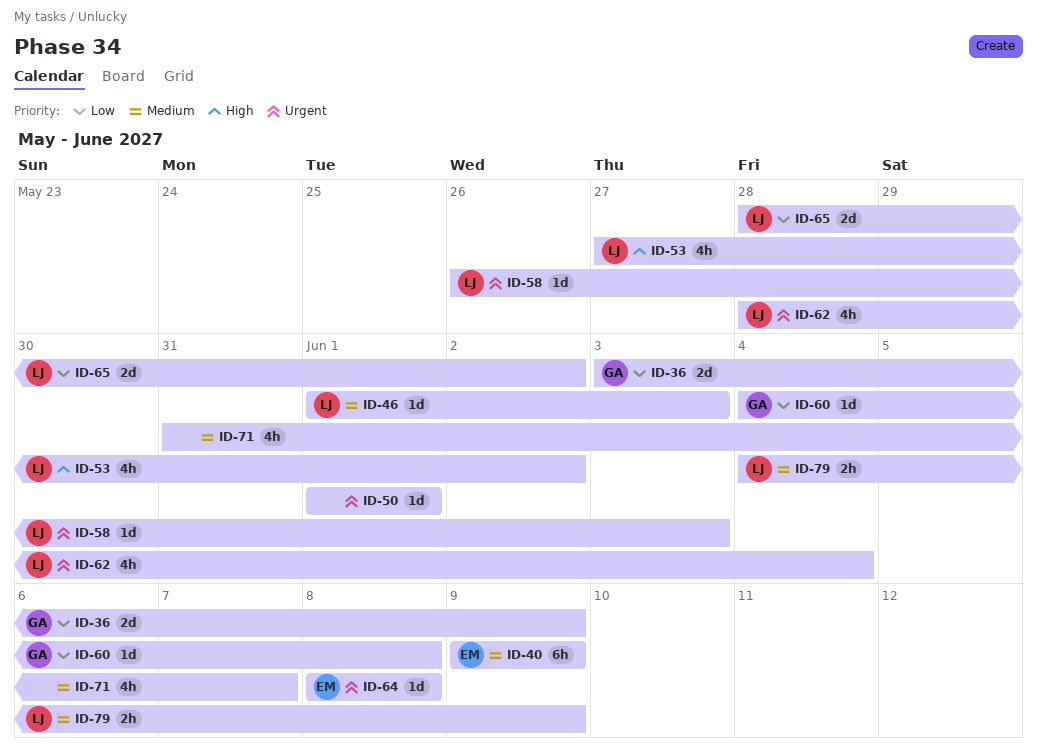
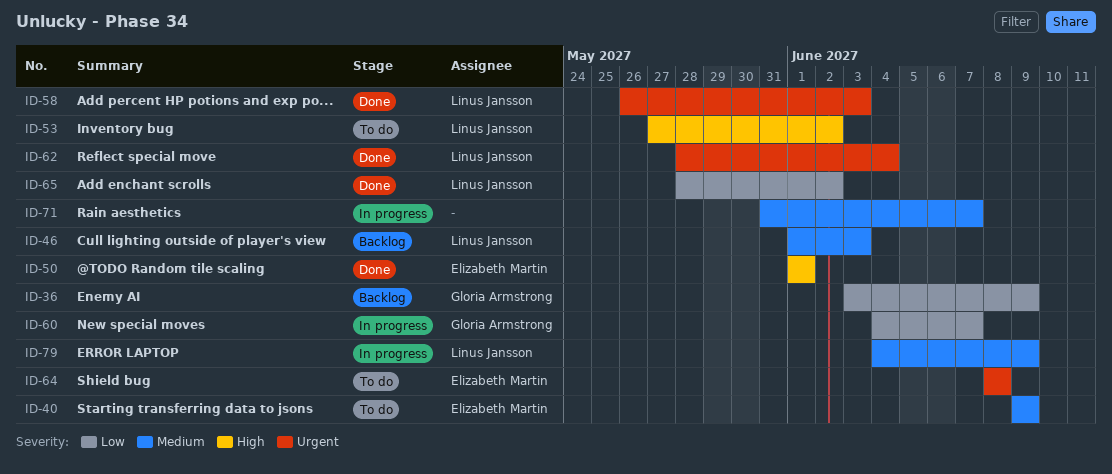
ID-50, owner: none -> Elizabeth Martin
ID-50, priority: Urgent -> High
ID-60, due: Jun 8 -> Jun 7

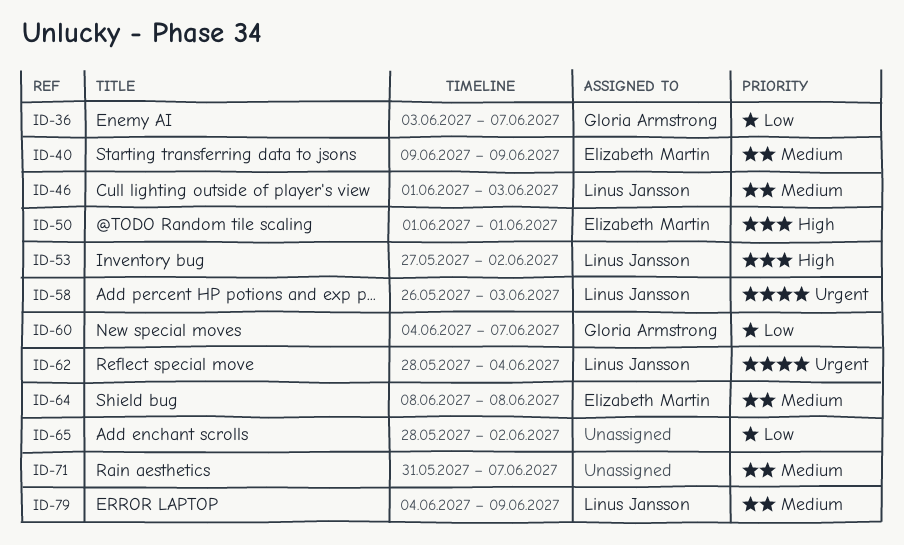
ID-36, due: Jun 9 -> Jun 7
ID-64, priority: Urgent -> Medium
ID-65, owner: Linus Jansson -> none

